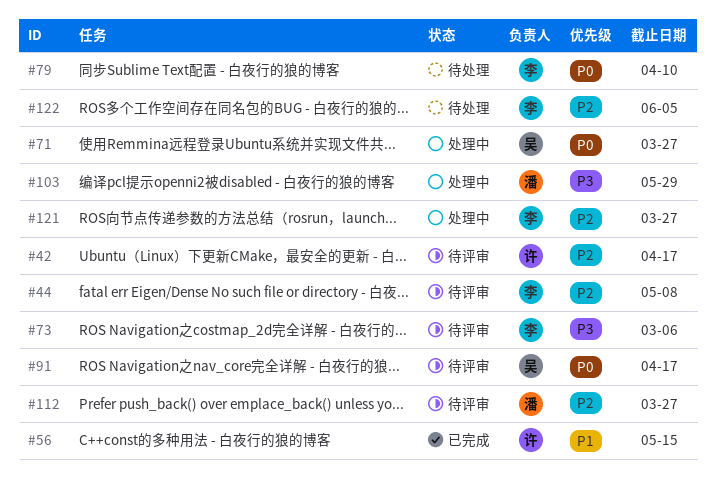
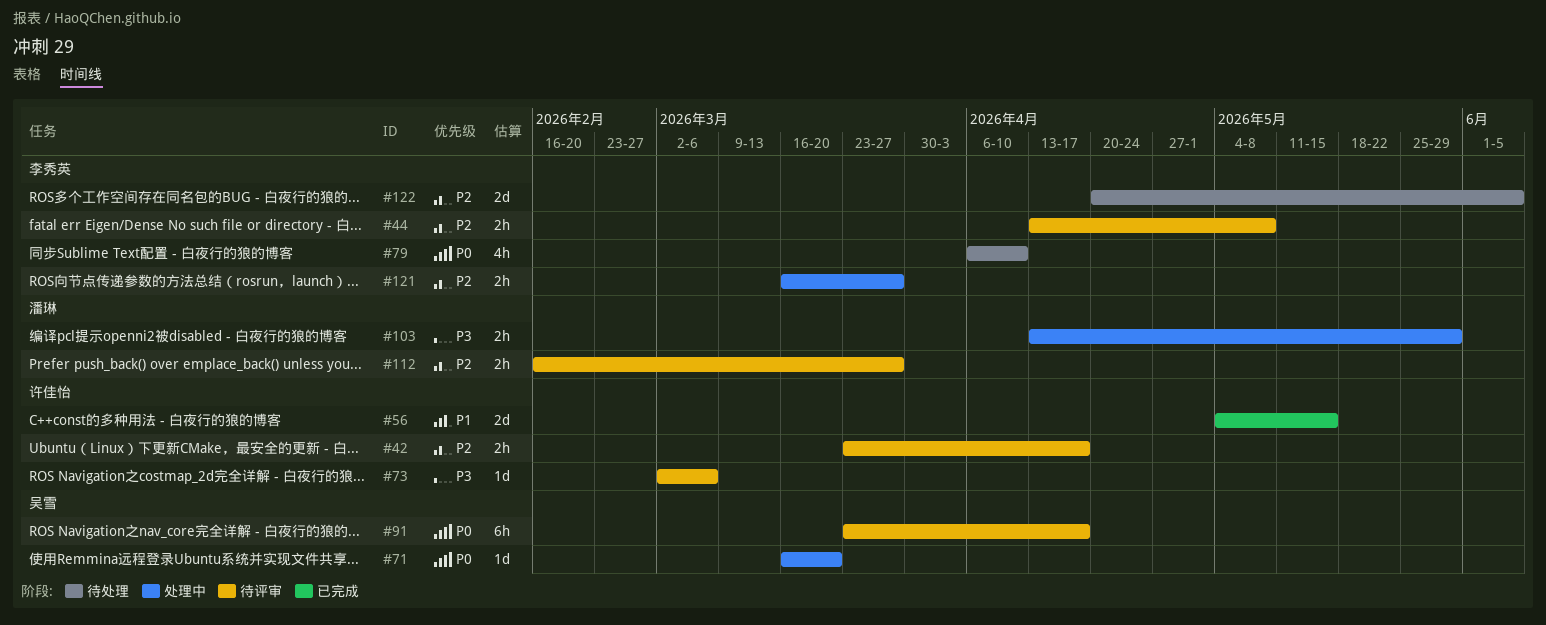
#71, due: Mar 27 -> Mar 20
#73, owner: 李秀英 -> 许佳怡

